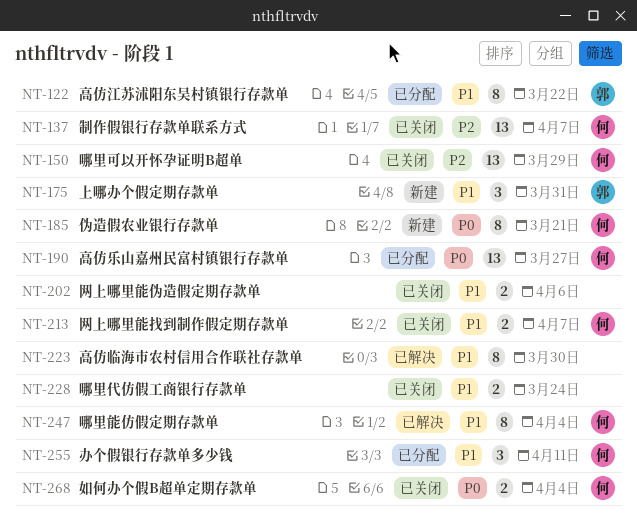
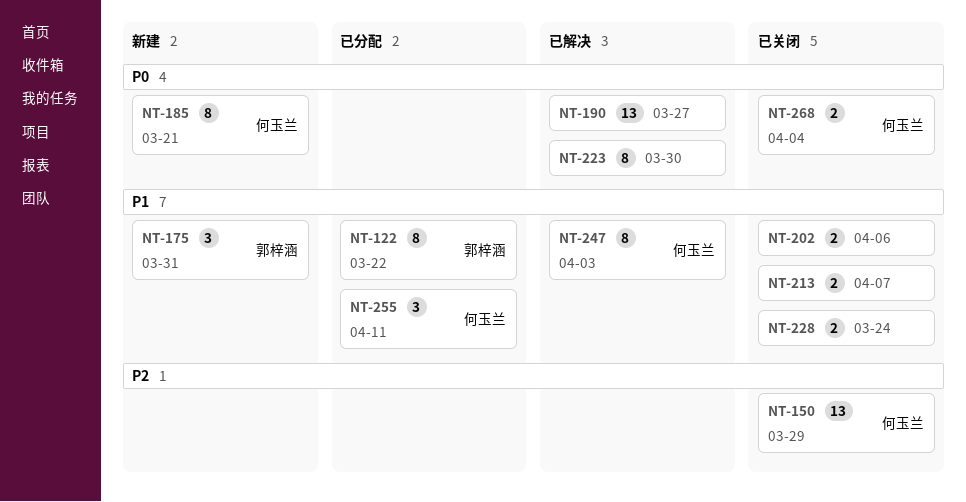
NT-137: present -> none
NT-190, status: 已分配 -> 已解决
NT-190, owner: 何玉兰 -> none
NT-213, owner: 何玉兰 -> none
NT-223, priority: P1 -> P0
NT-247, due: Apr 4 -> Apr 3

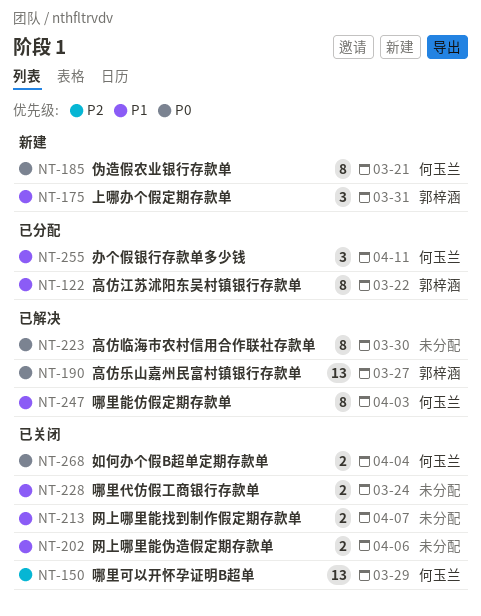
NT-190, owner: none -> 郭梓涵

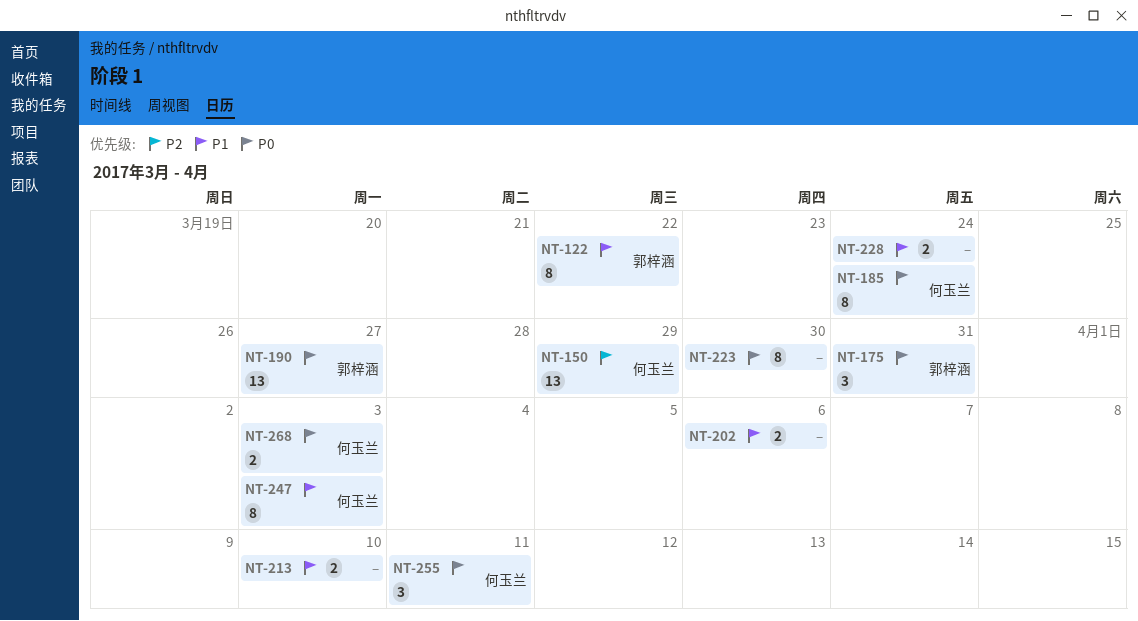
NT-175, priority: P1 -> P0
NT-185, due: Mar 21 -> Mar 24
NT-213, due: Apr 7 -> Apr 10
NT-255, priority: P1 -> P0
NT-268, due: Apr 4 -> Apr 3

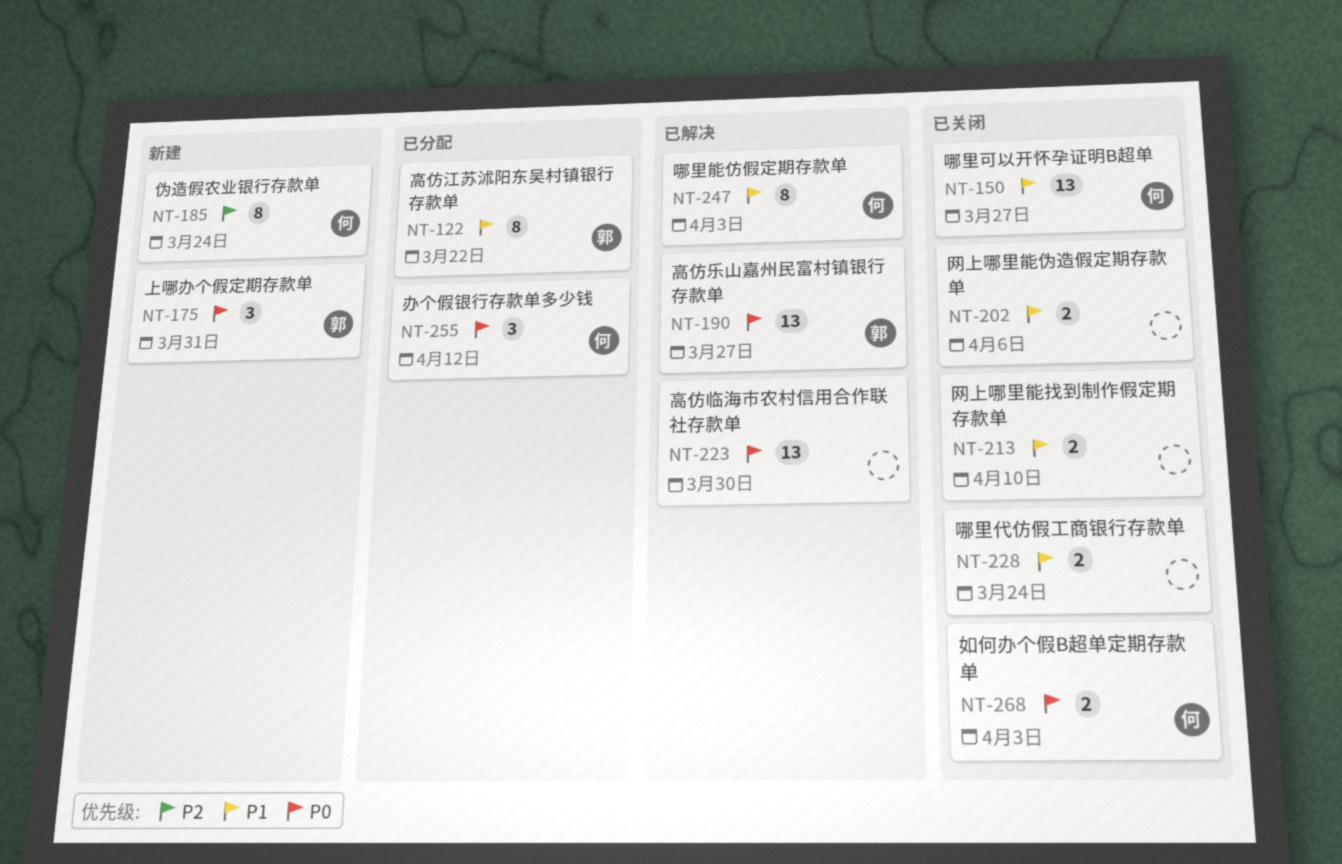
NT-150, priority: P2 -> P1
NT-150, due: Mar 29 -> Mar 27
NT-185, priority: P0 -> P2
NT-223, estimate: 8 -> 13
NT-255, due: Apr 11 -> Apr 12

